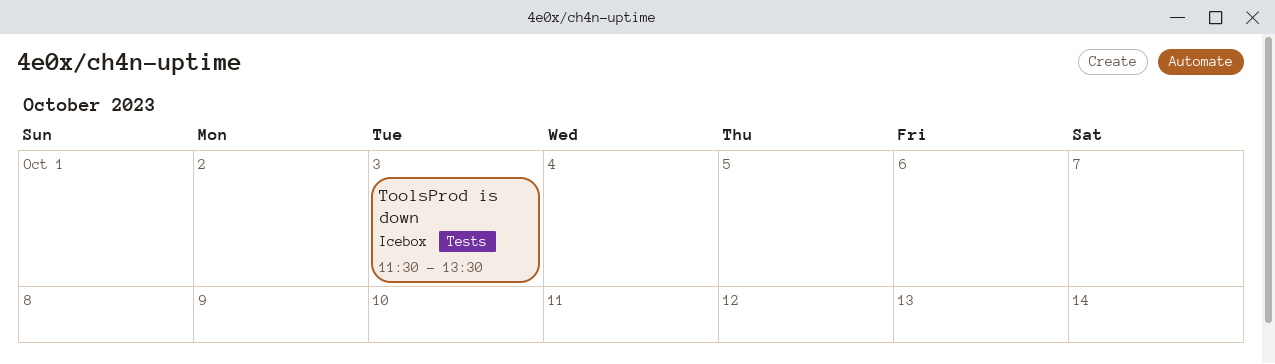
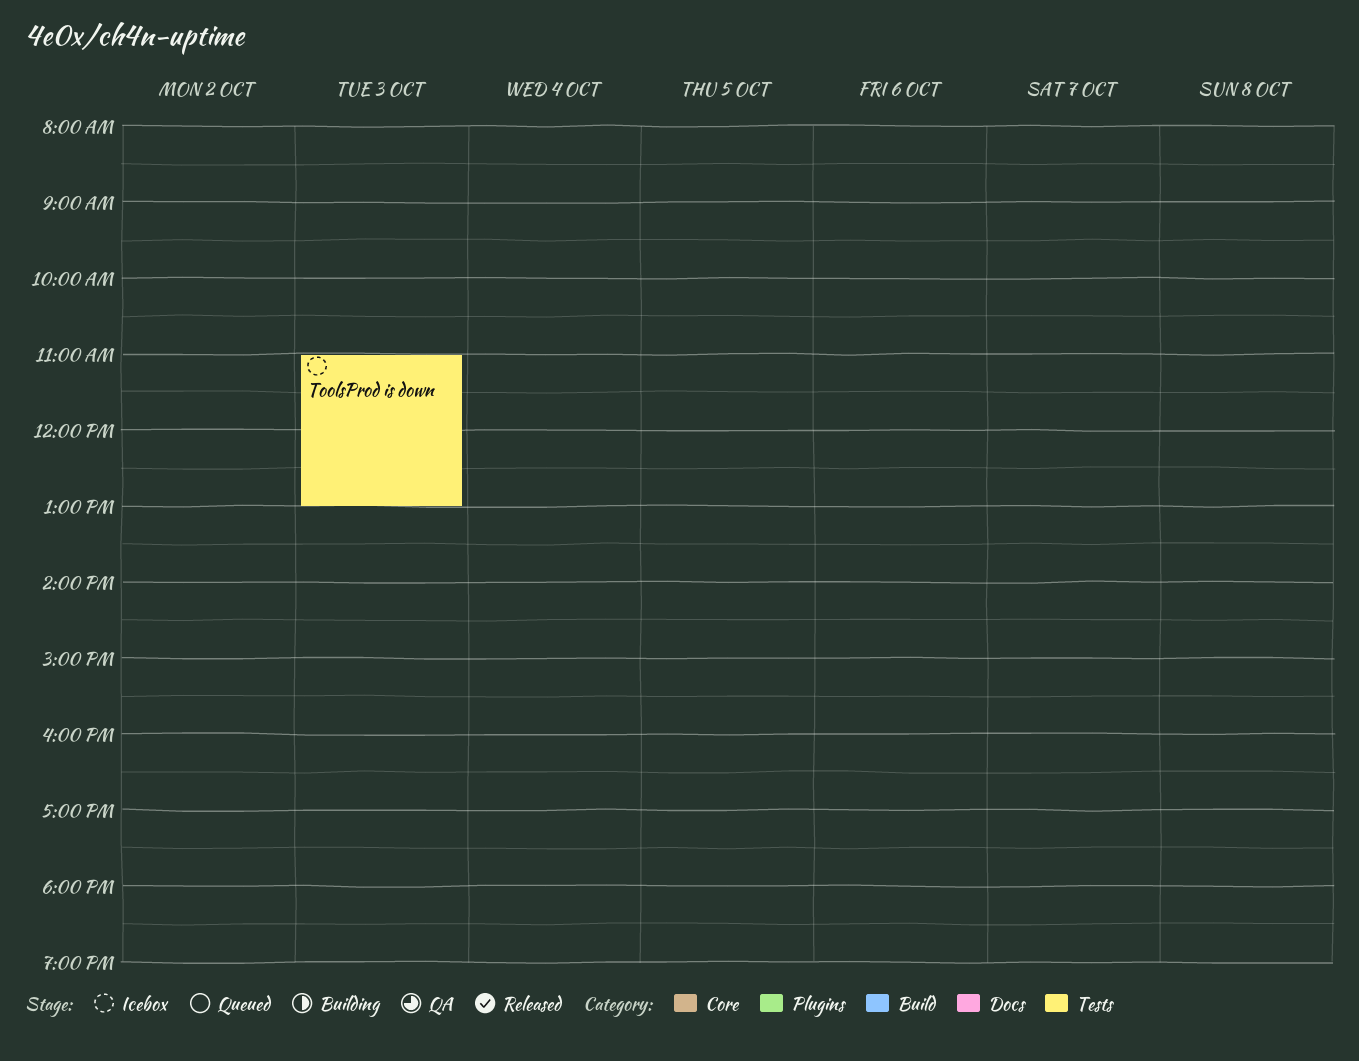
ToolsProd is down, begins: 11:30 -> 11:00
ToolsProd is down, ends: 13:30 -> 13:00

